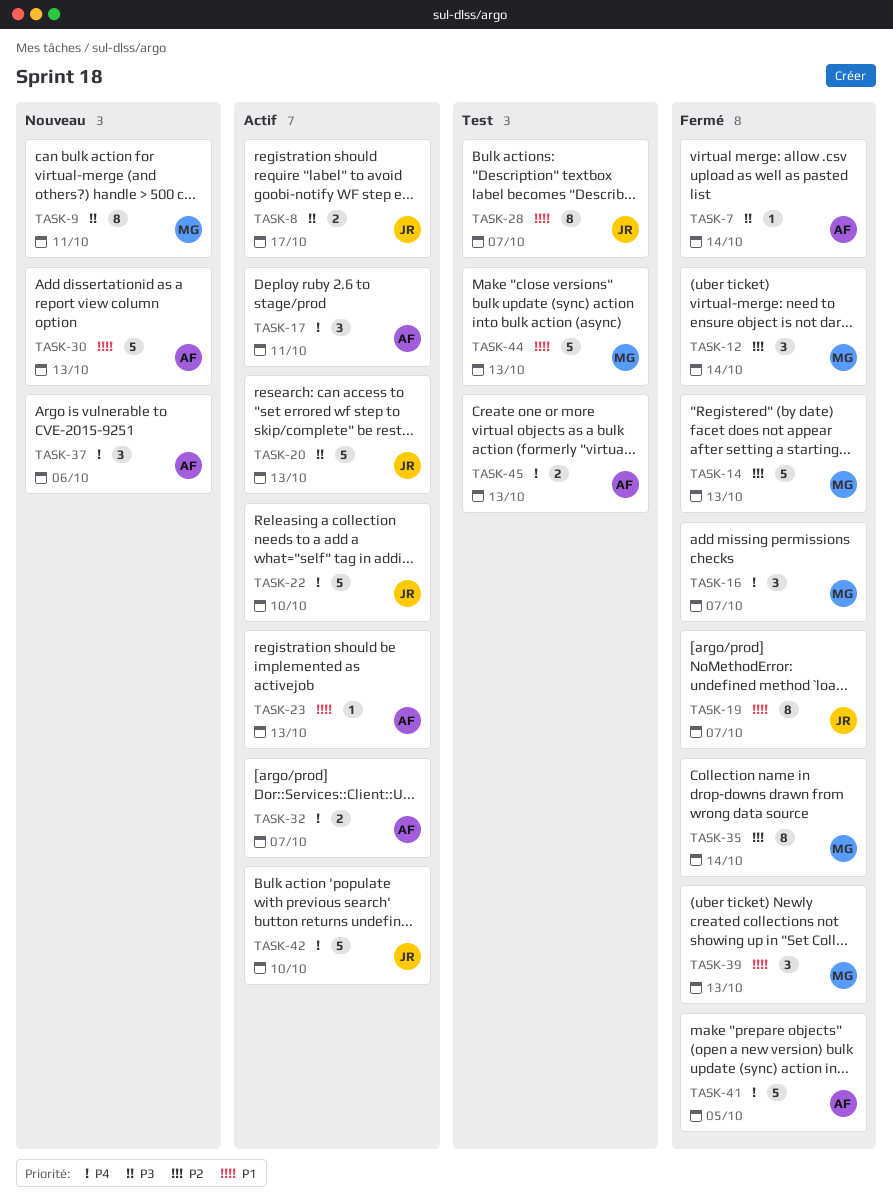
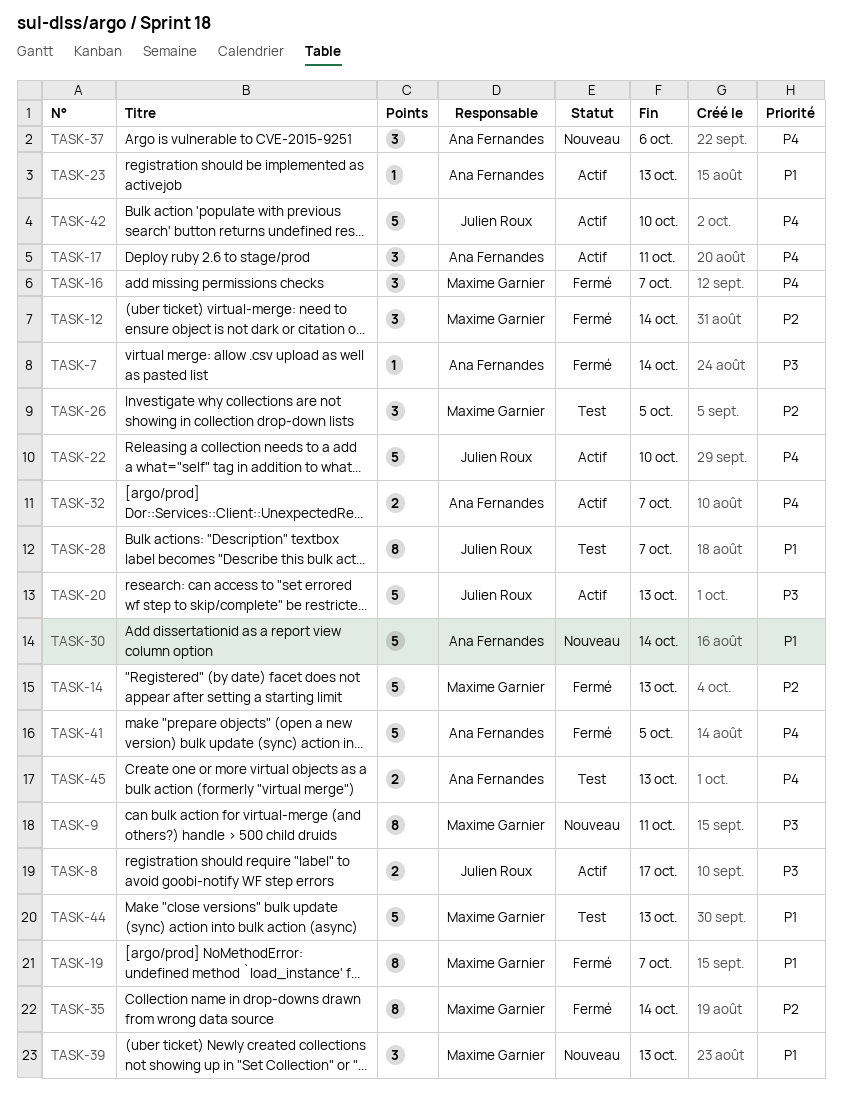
TASK-19, owner: Julien Roux -> Maxime Garnier
TASK-26: none -> present
TASK-30, due: Oct 13 -> Oct 14
TASK-39, status: Fermé -> Nouveau

